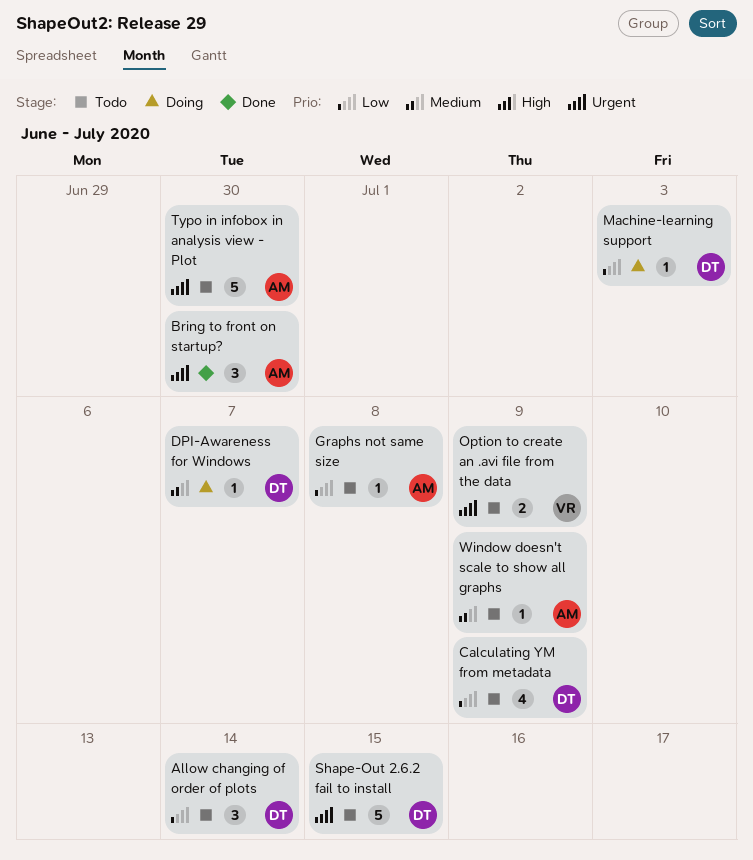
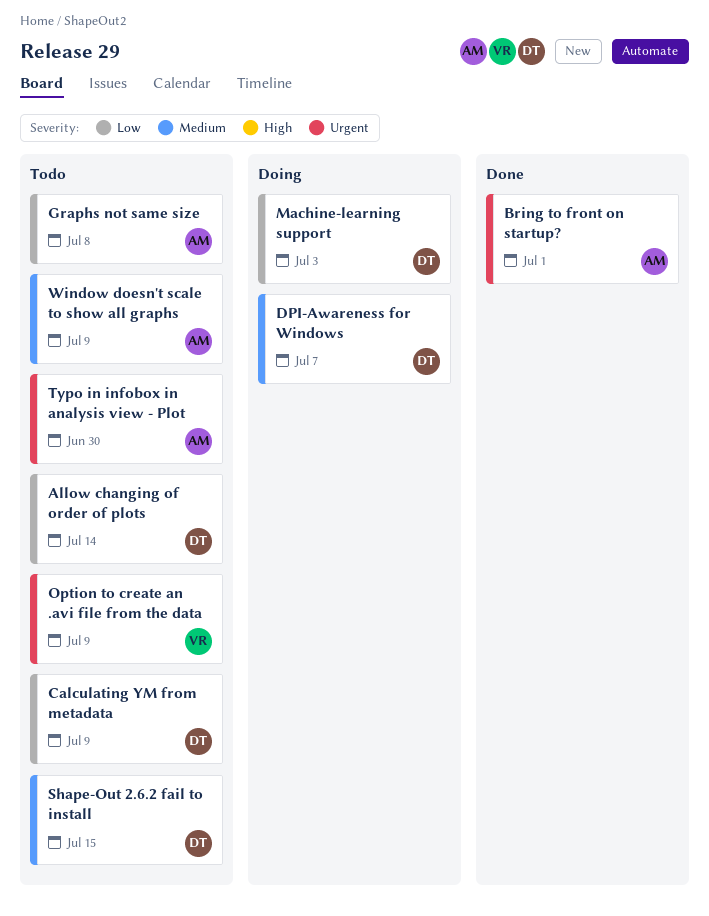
Bring to front on startup?, due: Jun 30 -> Jul 1
Shape-Out 2.6.2 fail to install, priority: Urgent -> Medium

